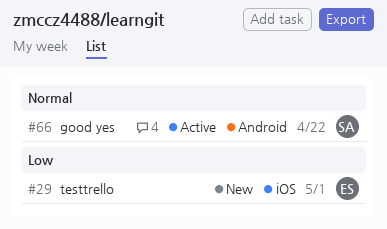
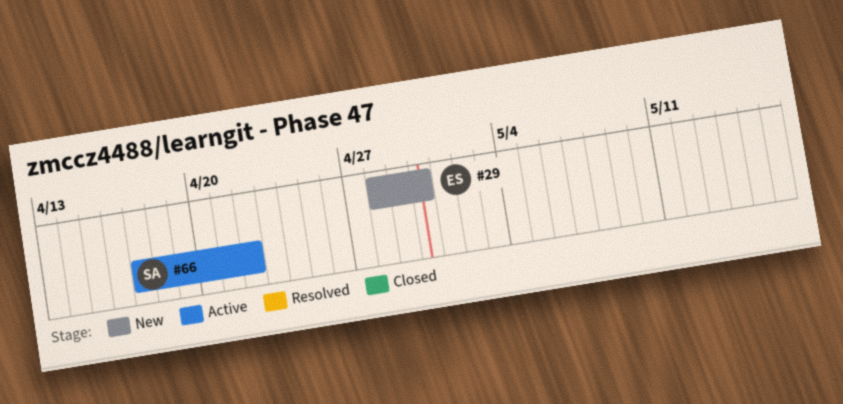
#29, due: May 1 -> Apr 30

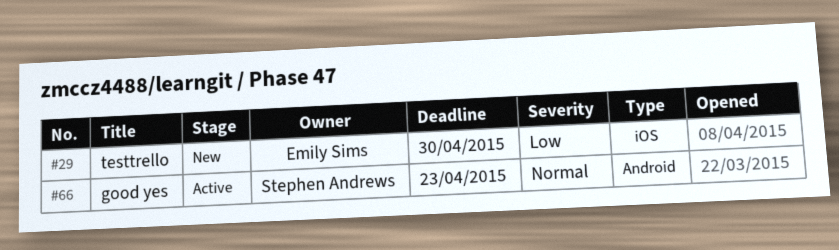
#66, due: Apr 22 -> Apr 23

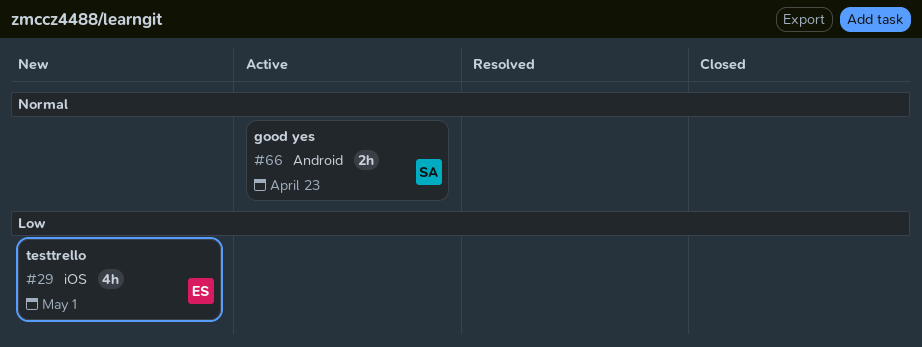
#29, due: Apr 30 -> May 1

